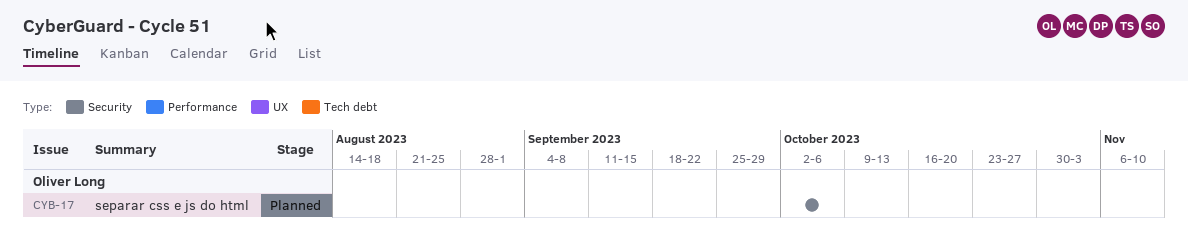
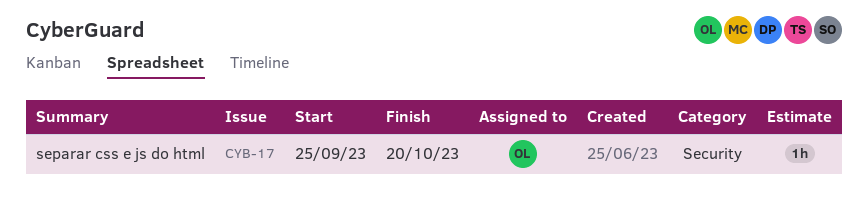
CYB-17, start: Oct 2 -> Sep 25
CYB-17, due: Oct 6 -> Oct 20

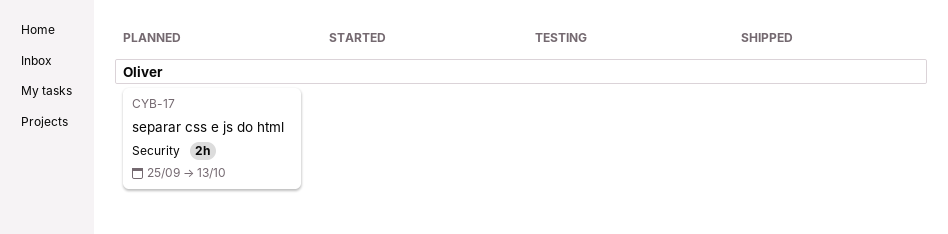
CYB-17, estimate: 1h -> 2h
CYB-17, due: Oct 20 -> Oct 13

